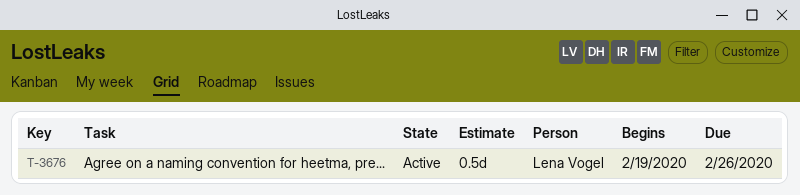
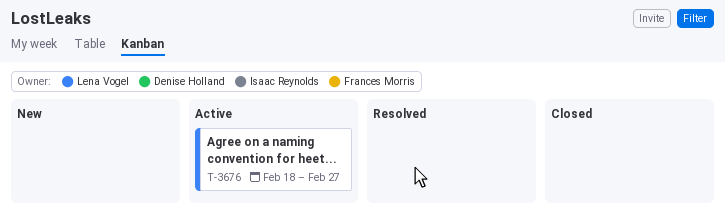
T-3676, start: Feb 19 -> Feb 18
T-3676, due: Feb 26 -> Feb 27

